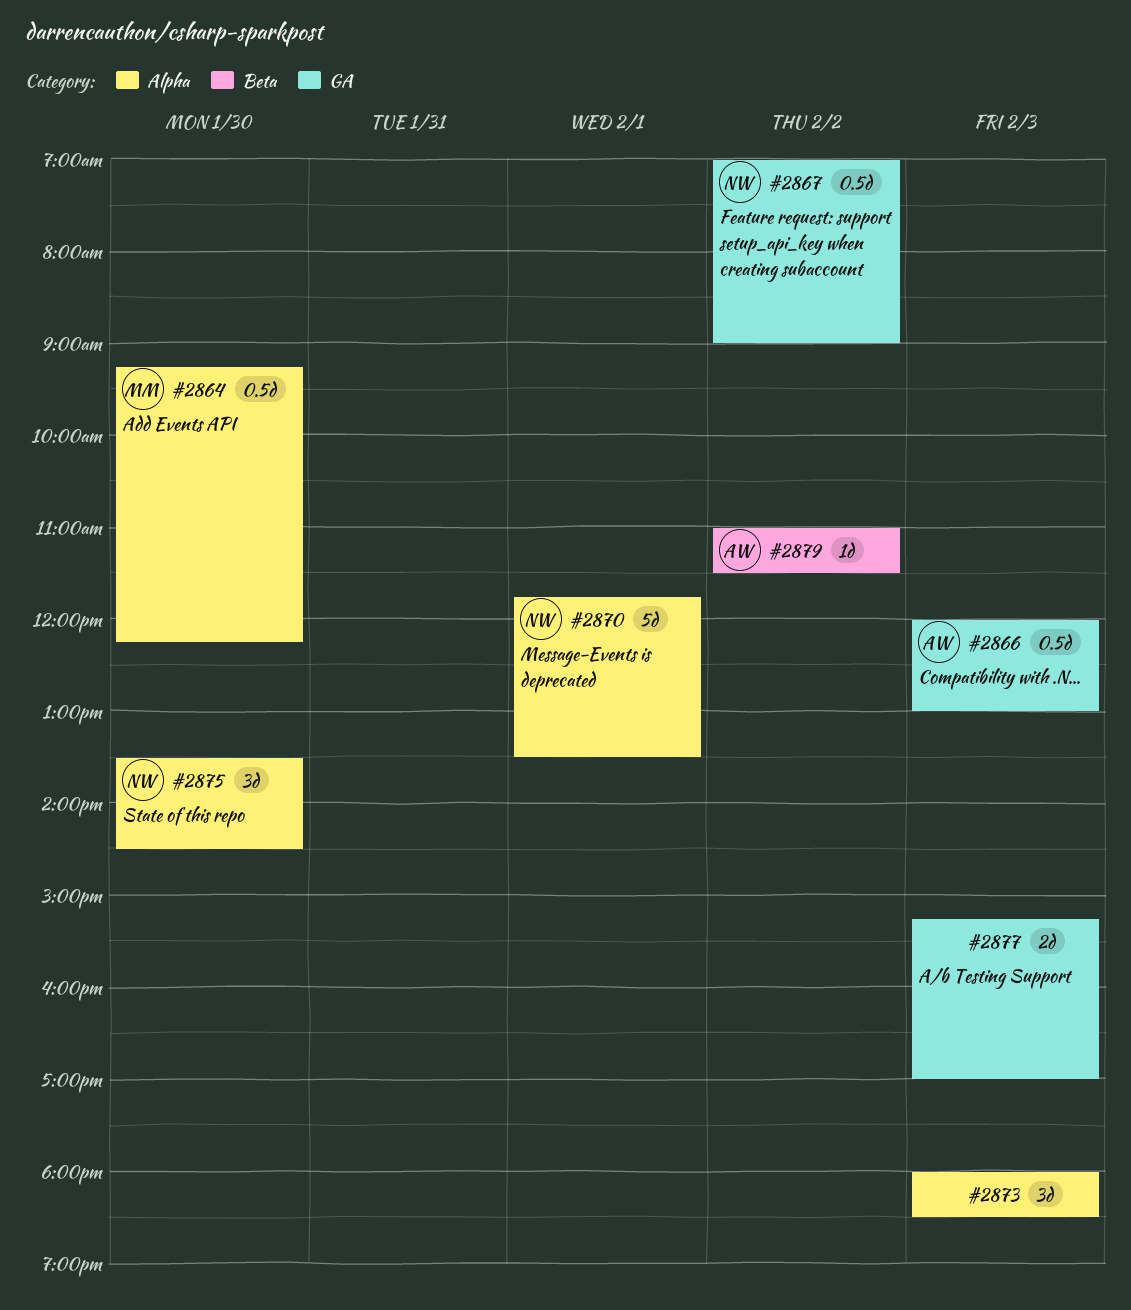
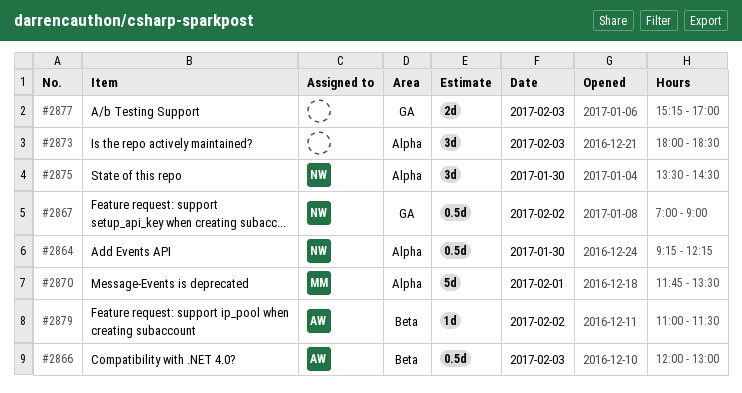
#2864, owner: MM -> NW
#2866, label: GA -> Beta
#2870, owner: NW -> MM

